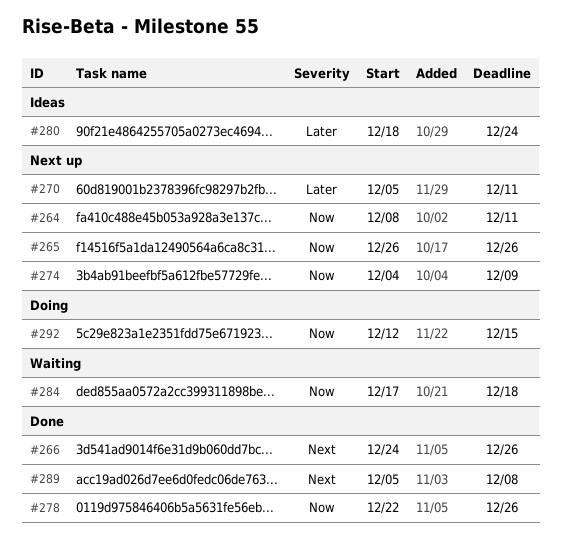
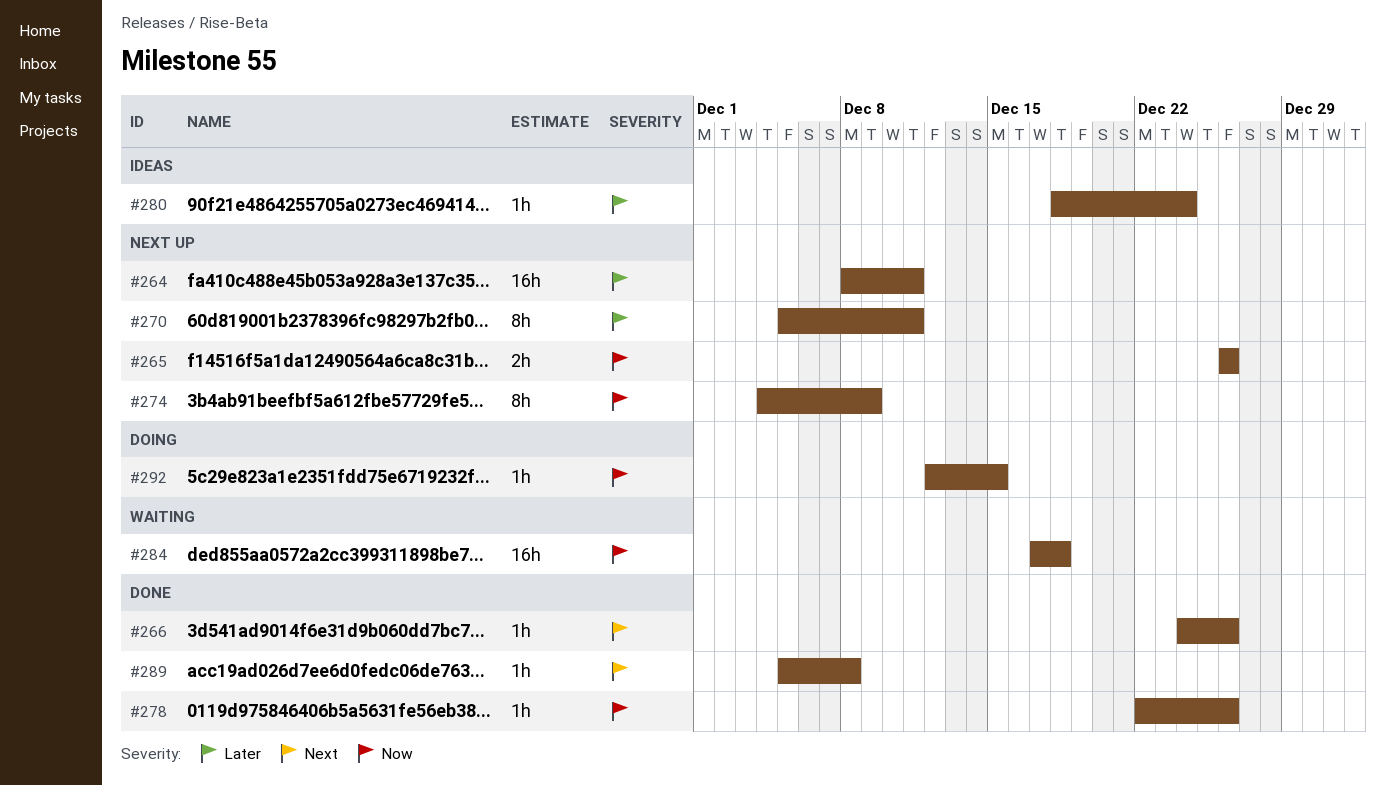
#264, priority: Now -> Later

